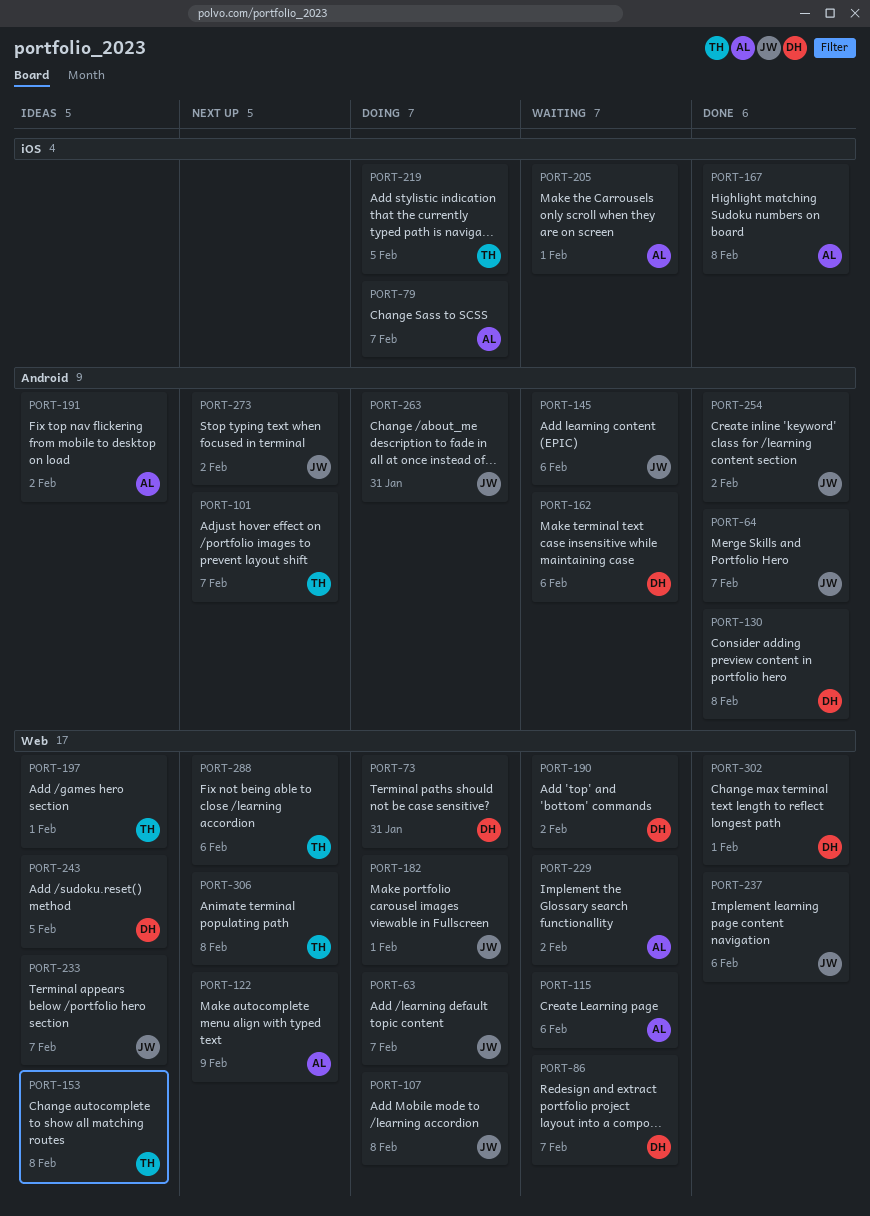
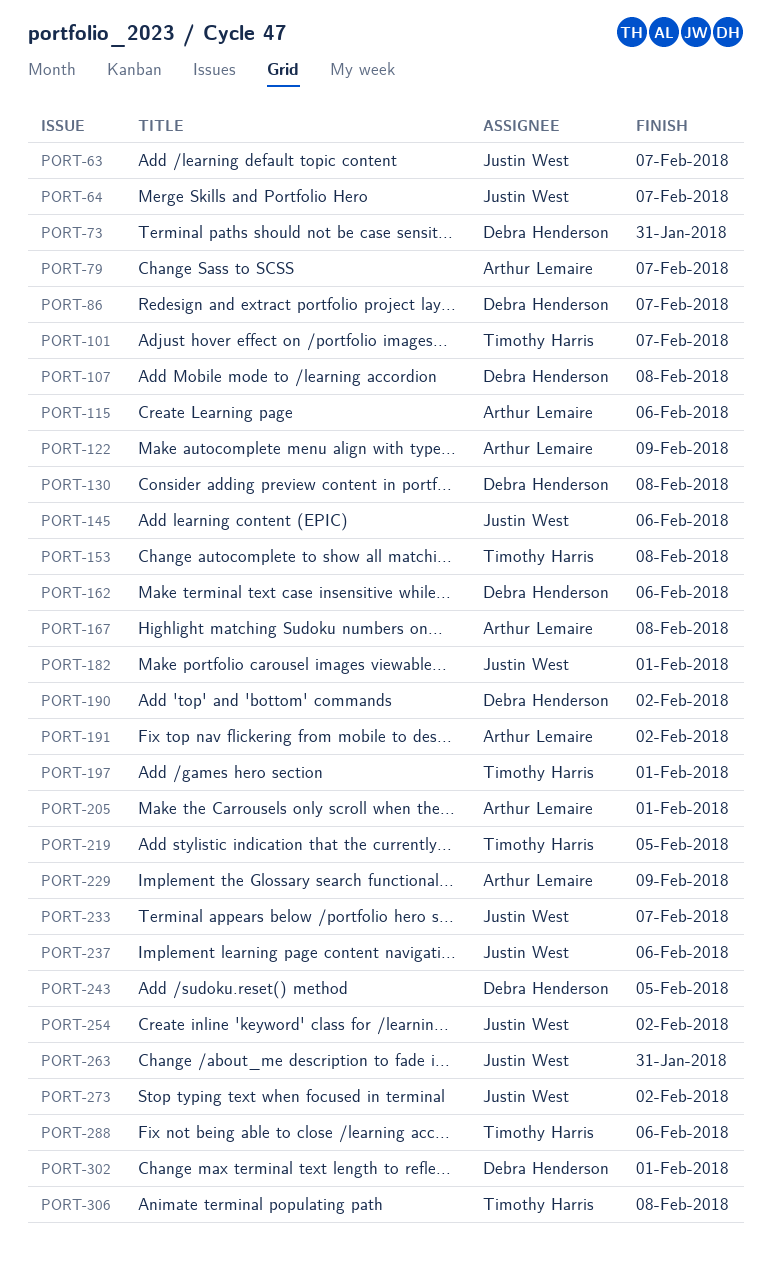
PORT-107, owner: Justin West -> Debra Henderson
PORT-229, due: Feb 2 -> Feb 9

